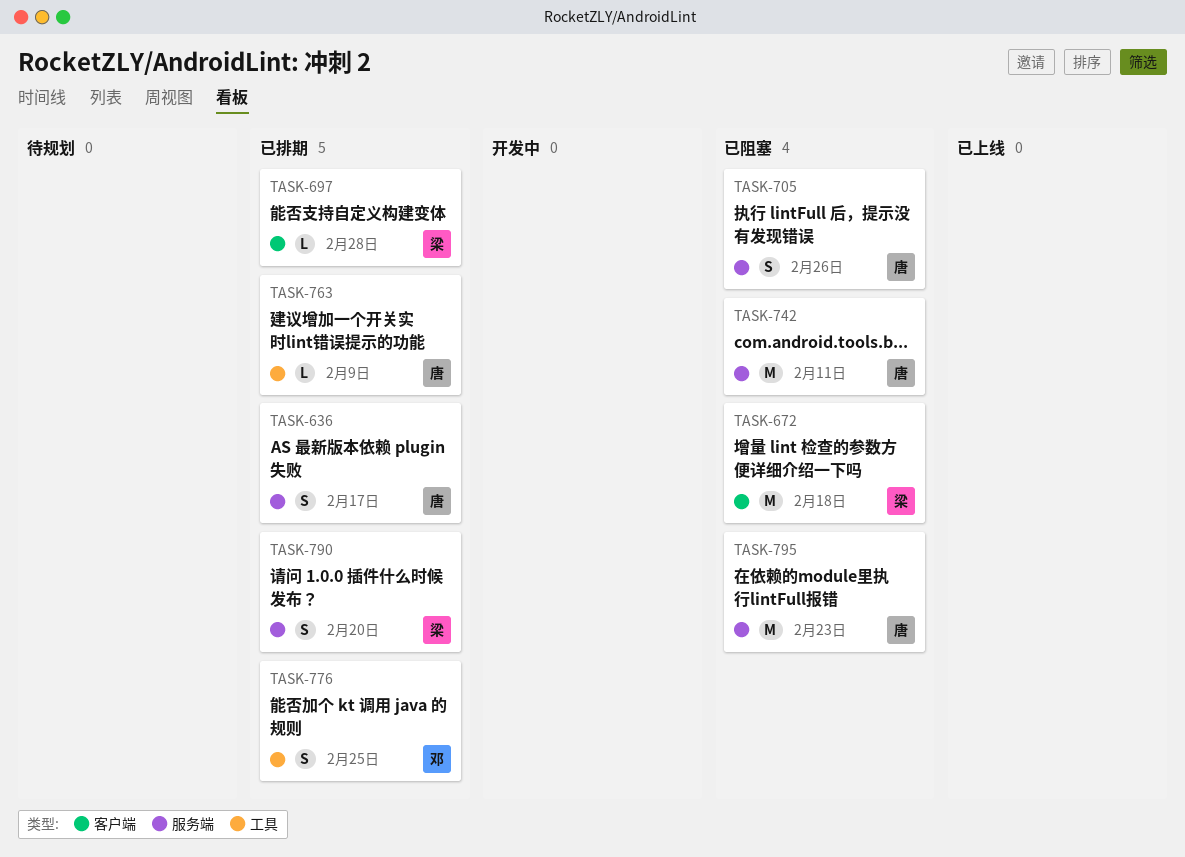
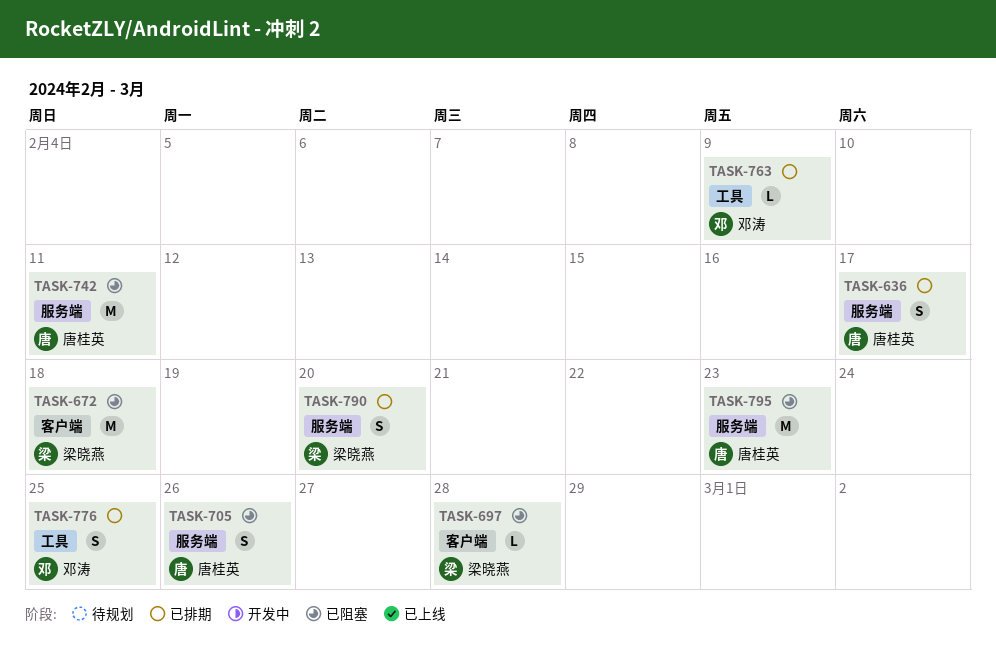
TASK-697, status: 已排期 -> 已阻塞
TASK-763, owner: 唐桂英 -> 邓涛

